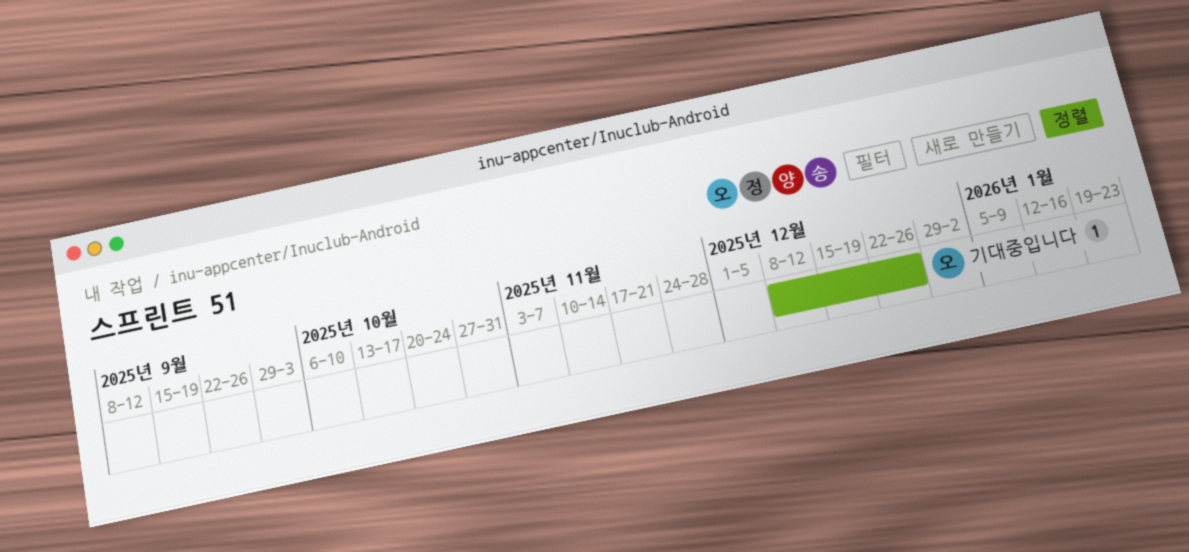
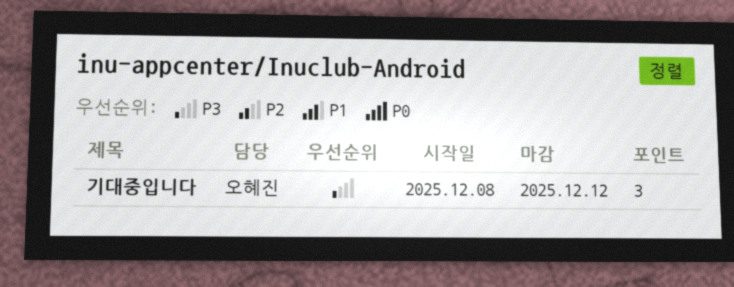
기대중입니다, estimate: 1 -> 3
기대중입니다, due: Dec 26 -> Dec 12

